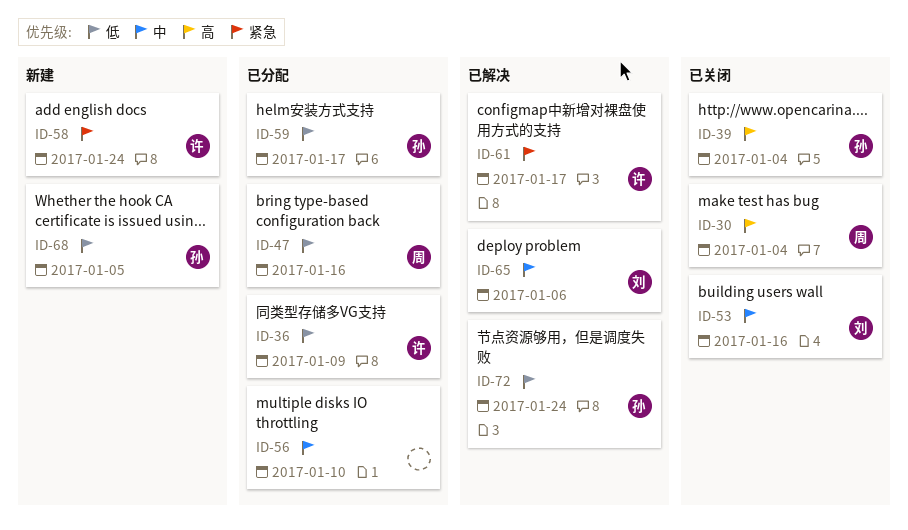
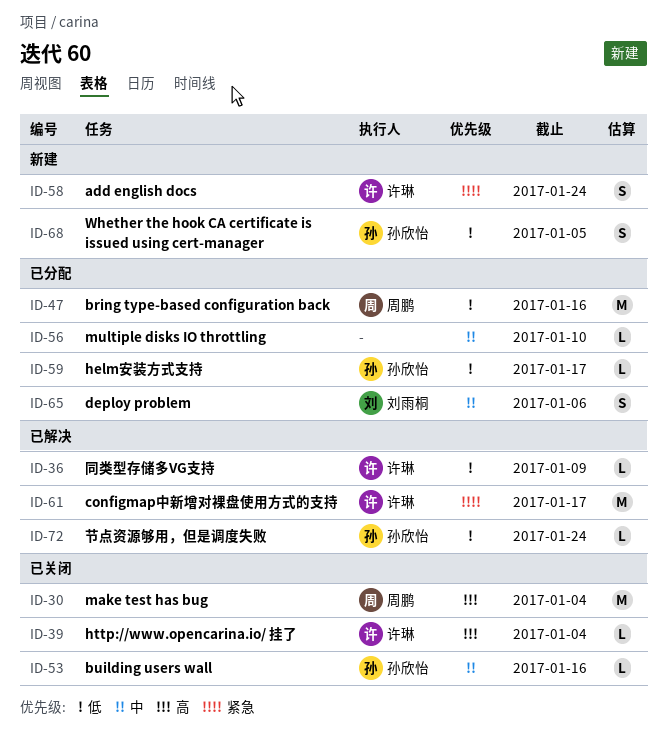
ID-36, status: 已分配 -> 已解决
ID-39, owner: 孙欣怡 -> 许琳
ID-53, owner: 刘雨桐 -> 孙欣怡
ID-65, status: 已解决 -> 已分配

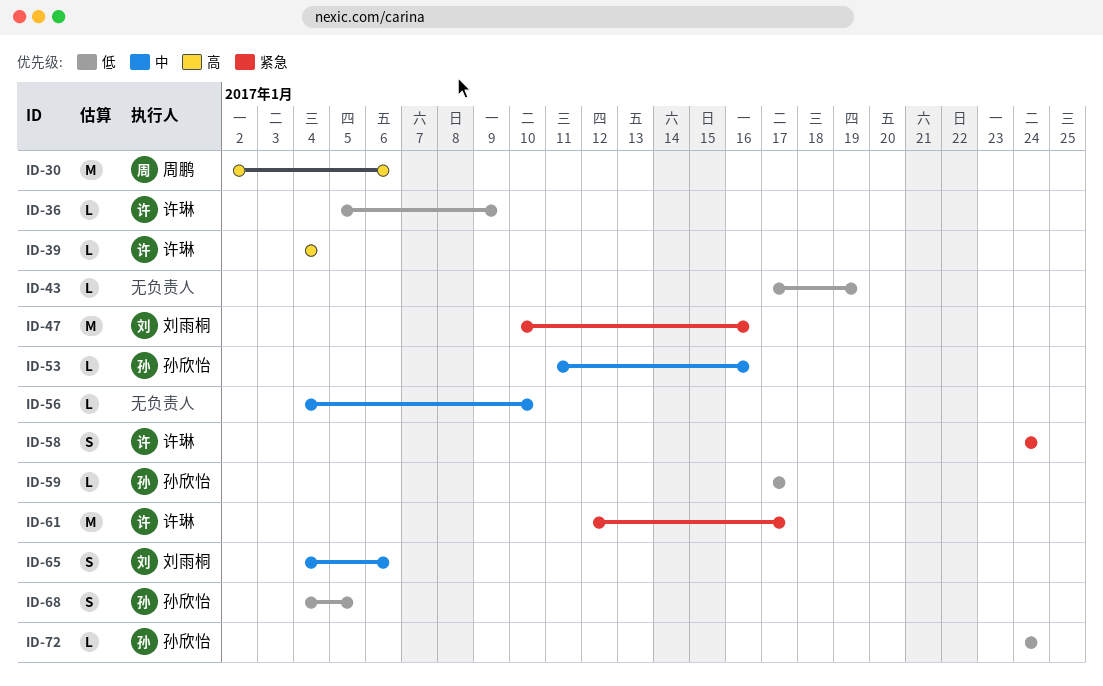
ID-30, due: Jan 4 -> Jan 6
ID-43: none -> present
ID-47, owner: 周鹏 -> 刘雨桐
ID-47, priority: 低 -> 紧急

